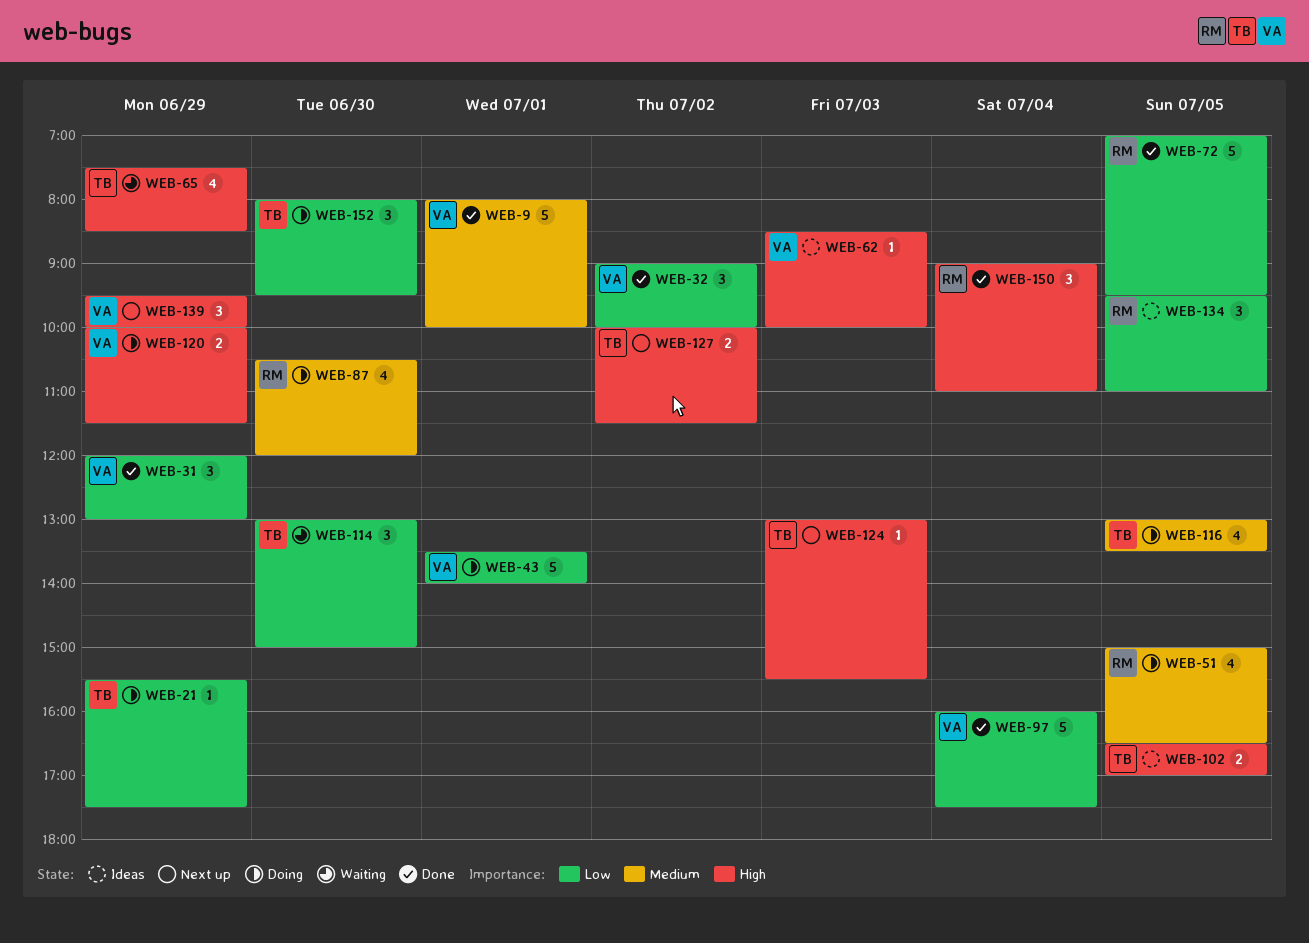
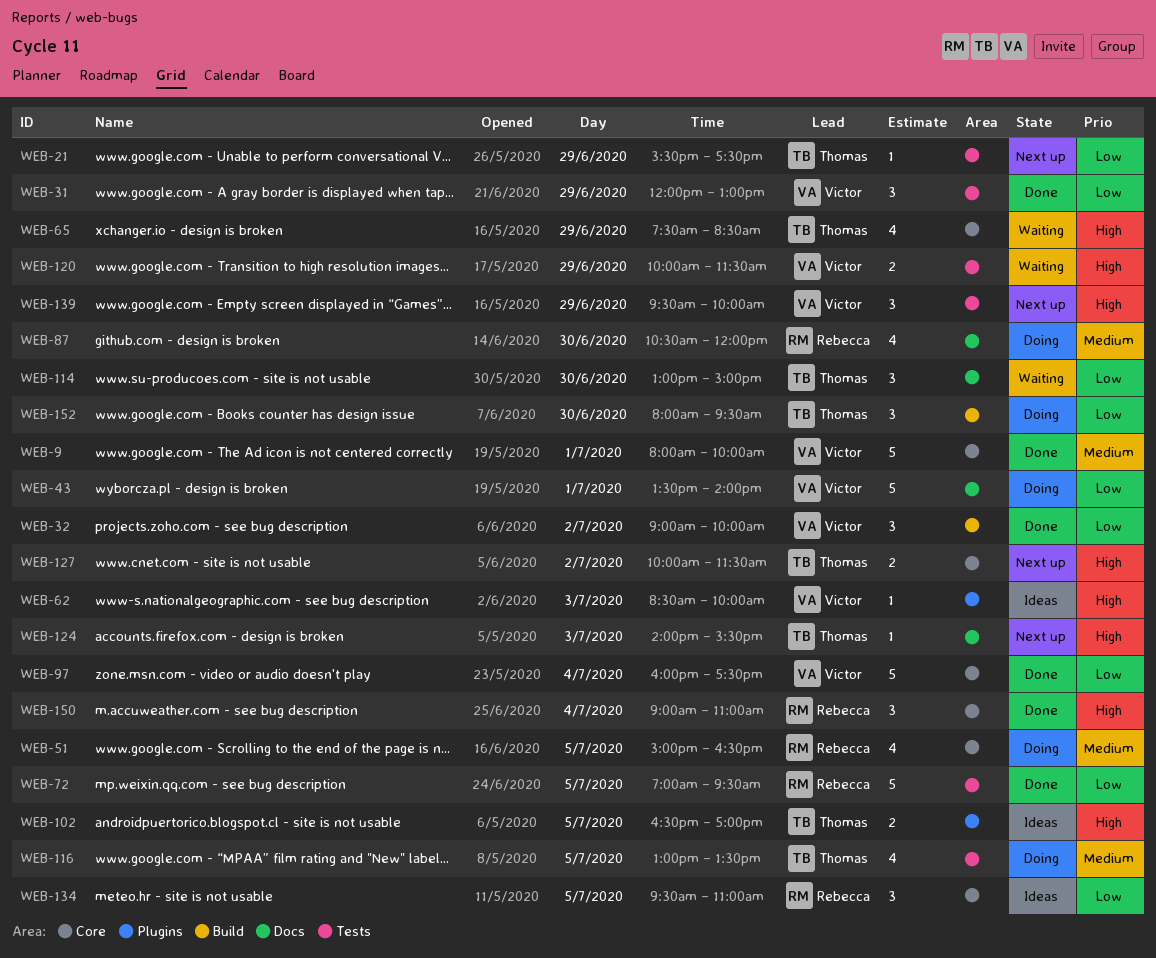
WEB-21, status: Doing -> Next up
WEB-120, status: Doing -> Waiting
WEB-124, begins: 13:00 -> 14:00

